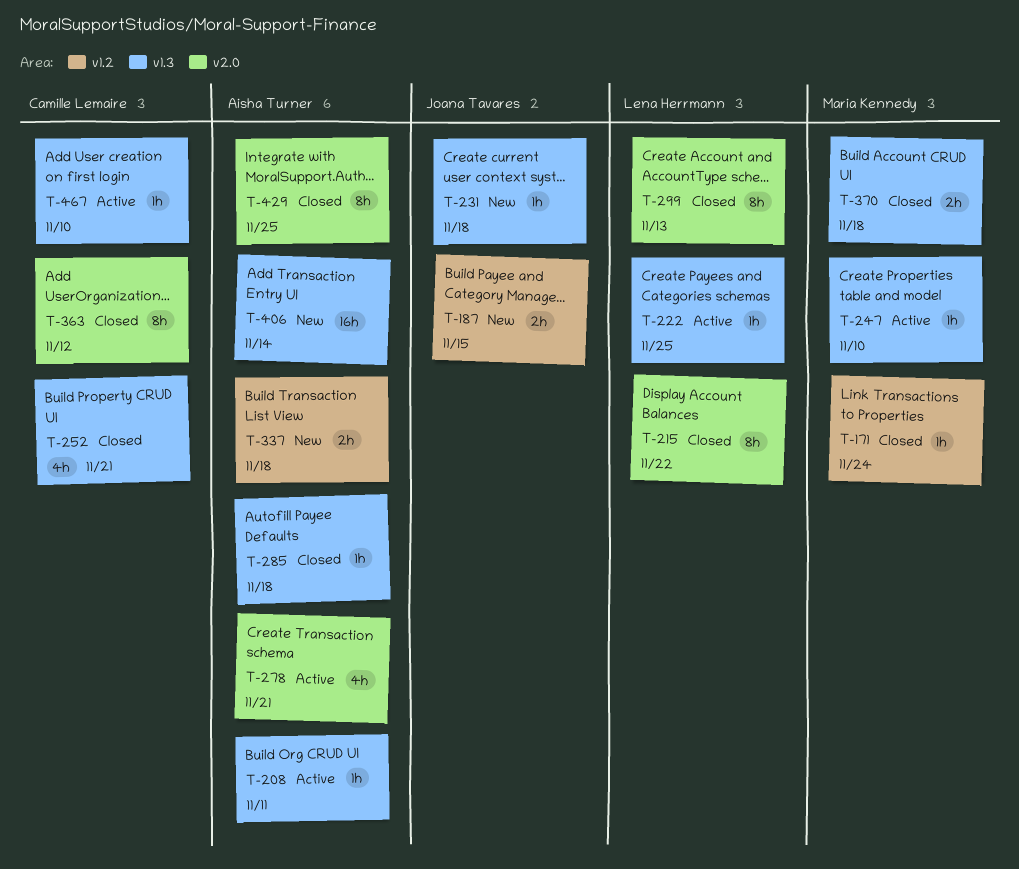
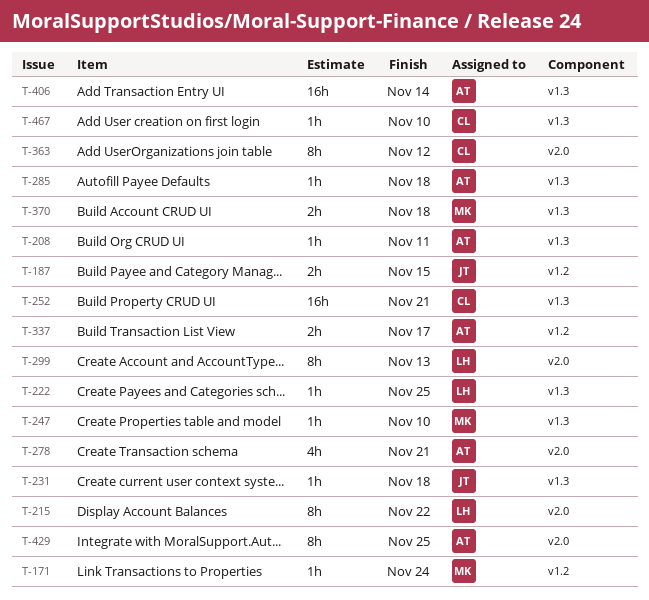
T-252, estimate: 4h -> 16h
T-337, due: Nov 18 -> Nov 17

